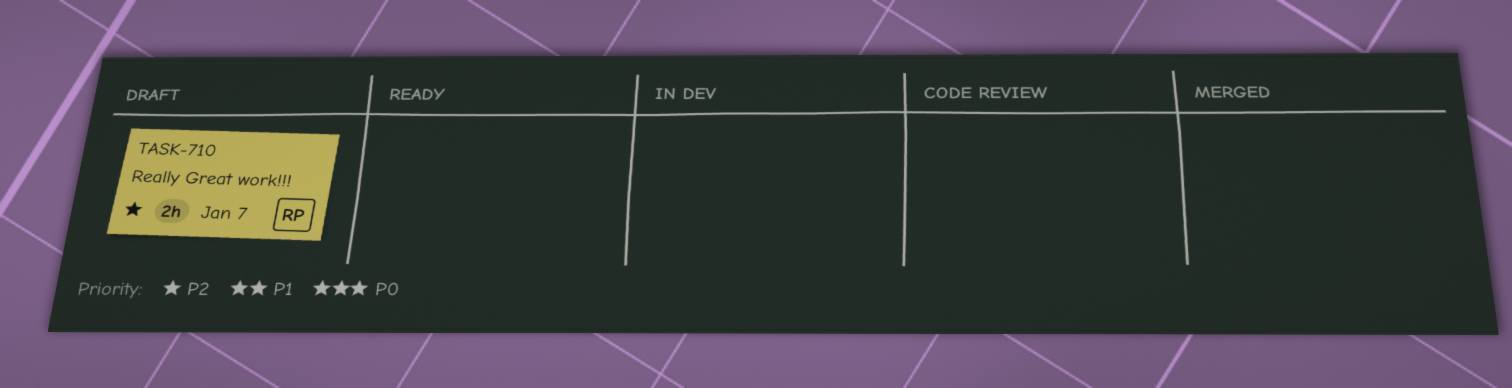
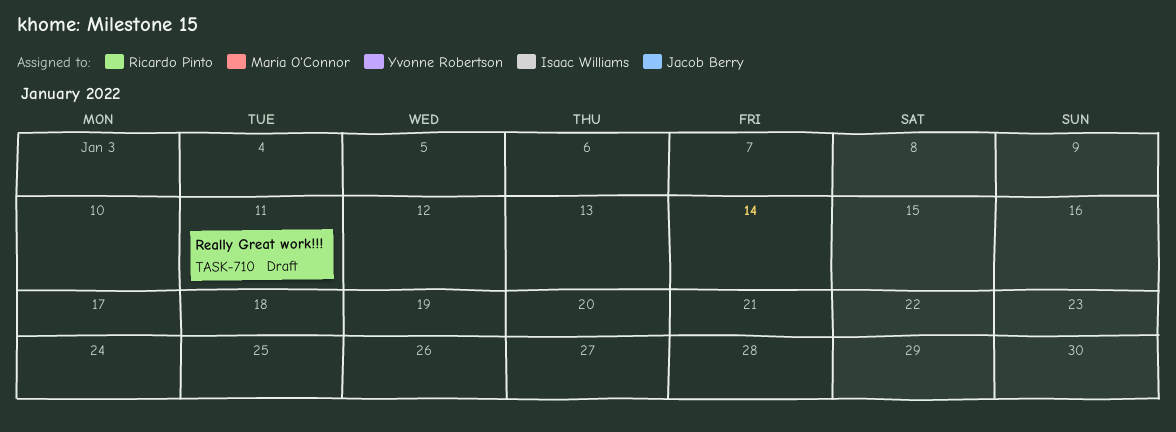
TASK-710, due: Jan 7 -> Jan 11

